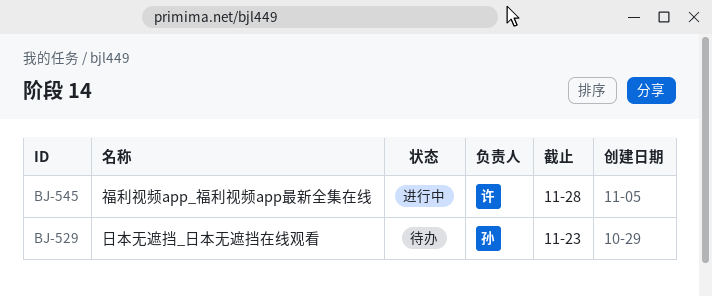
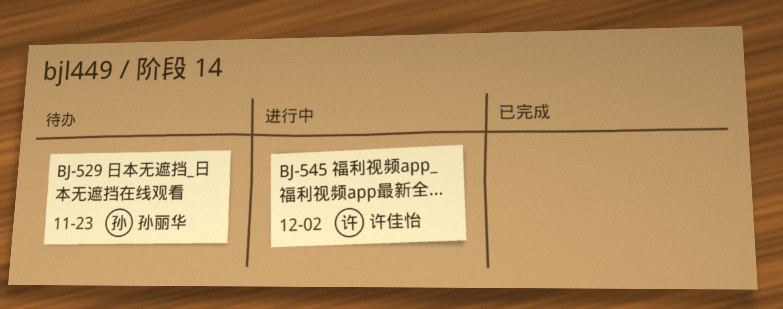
BJ-545, due: Nov 28 -> Dec 2

